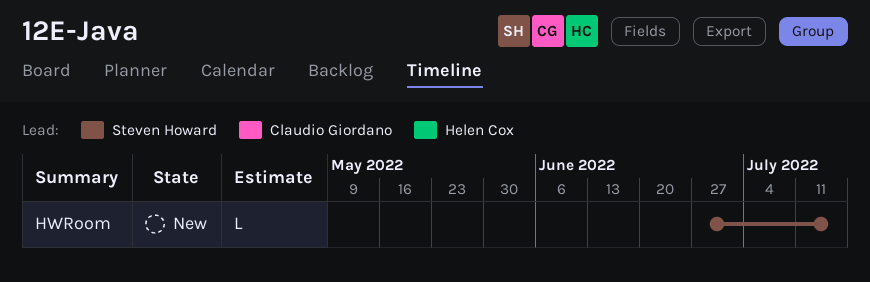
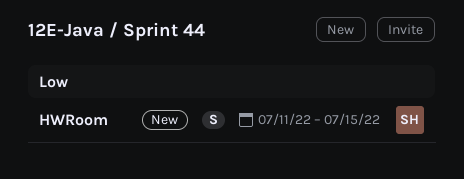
HWRoom, estimate: L -> S
HWRoom, start: Jun 27 -> Jul 11

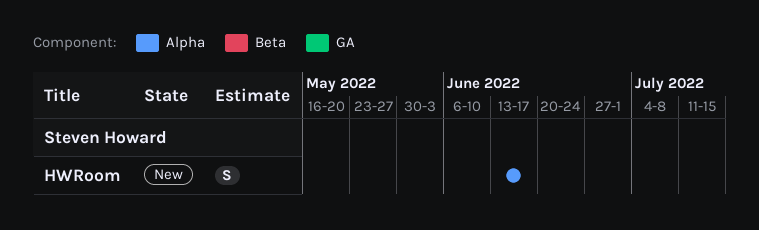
HWRoom, start: Jul 11 -> Jun 13
HWRoom, due: Jul 15 -> Jun 17

